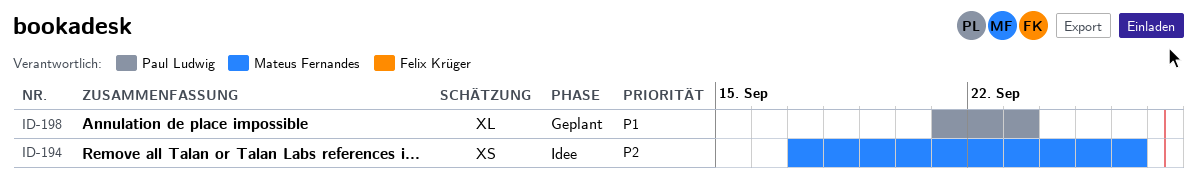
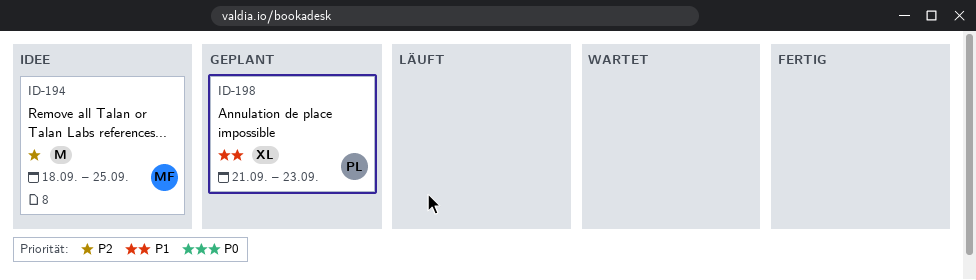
ID-194, estimate: XS -> M
ID-194, start: Sep 17 -> Sep 18
ID-194, due: Sep 26 -> Sep 25

